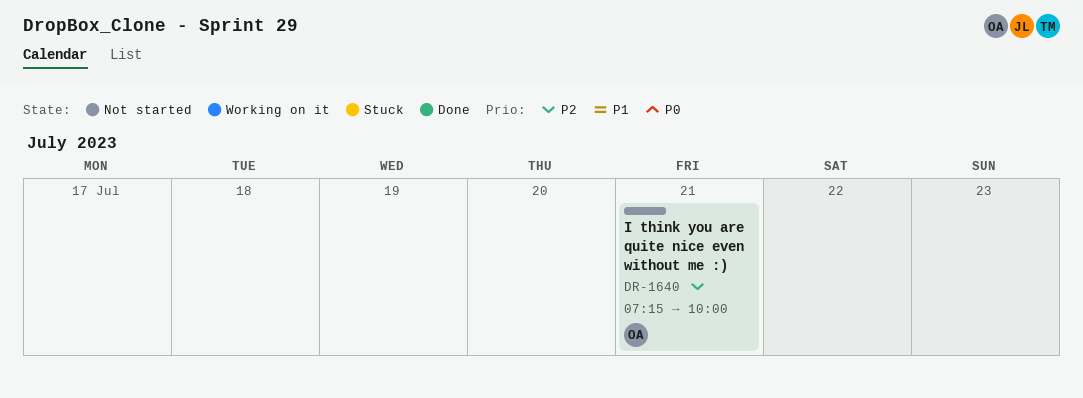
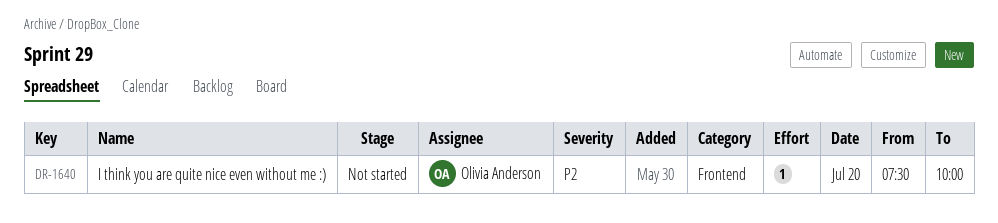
DR-1640, day: Jul 21 -> Jul 20
DR-1640, begins: 07:15 -> 07:30

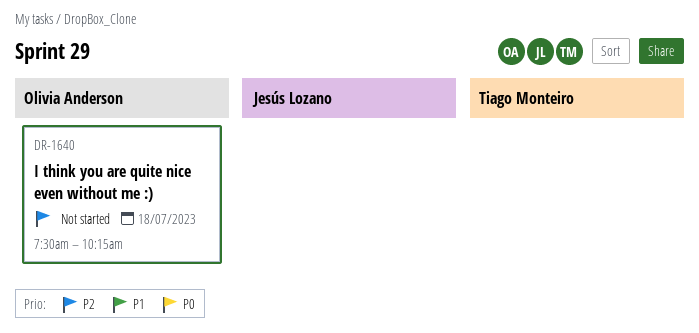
DR-1640, day: Jul 20 -> Jul 18
DR-1640, ends: 10:00 -> 10:15

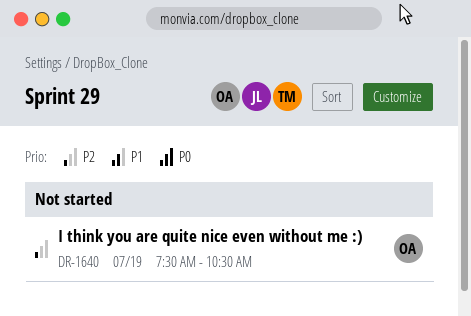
DR-1640, day: Jul 18 -> Jul 19
DR-1640, ends: 10:15 -> 10:30

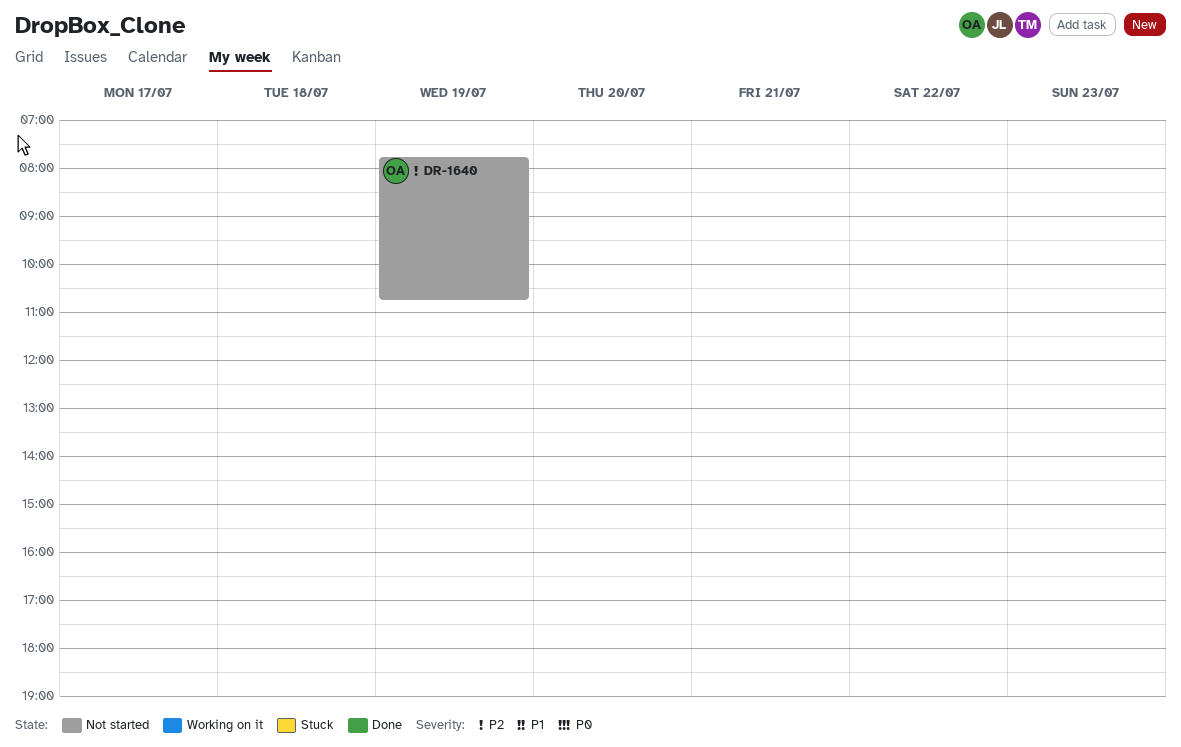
DR-1640, begins: 07:30 -> 07:45
DR-1640, ends: 10:30 -> 10:45

